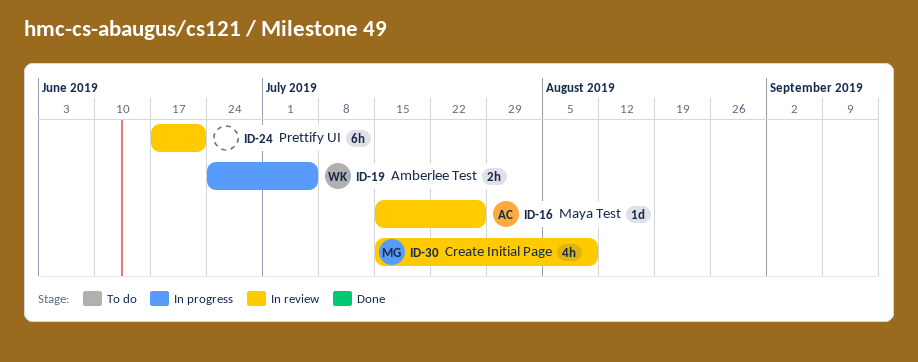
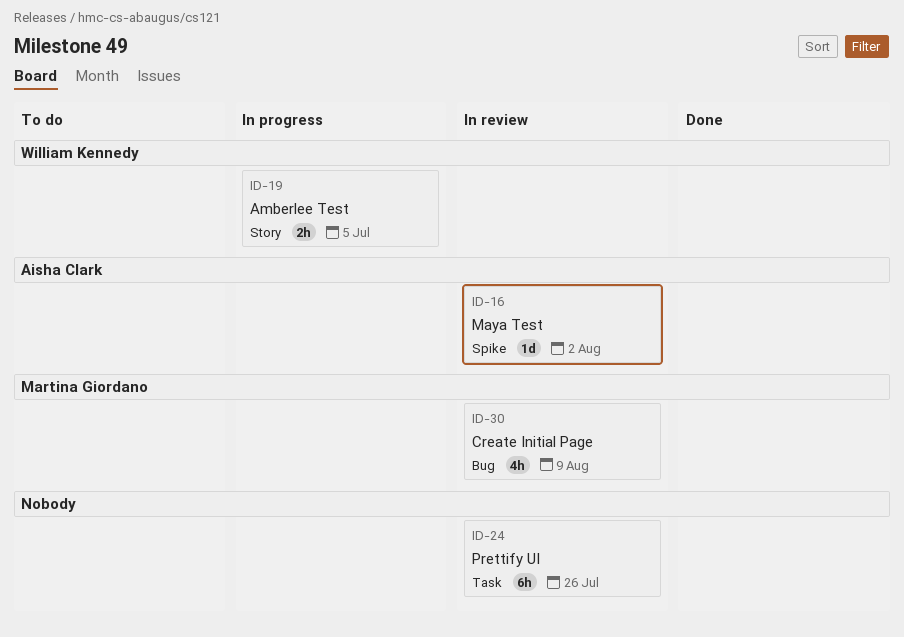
ID-16, due: Jul 26 -> Aug 2
ID-24, due: Jun 21 -> Jul 26

